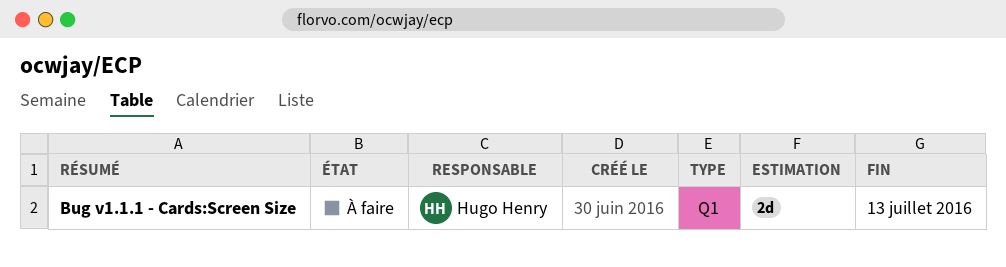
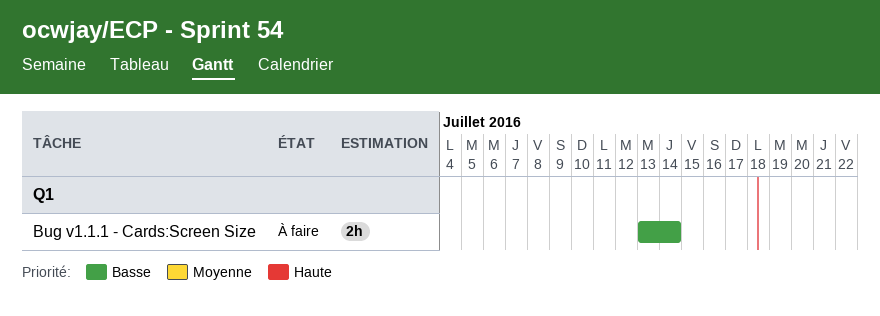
Bug v1.1.1 - Cards:Screen Size, estimate: 2d -> 2h
Bug v1.1.1 - Cards:Screen Size, due: Jul 13 -> Jul 14

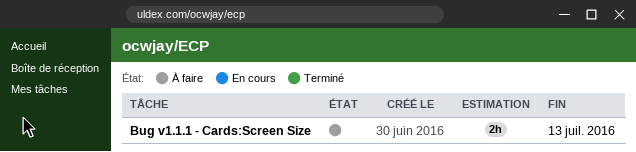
Bug v1.1.1 - Cards:Screen Size, due: Jul 14 -> Jul 13

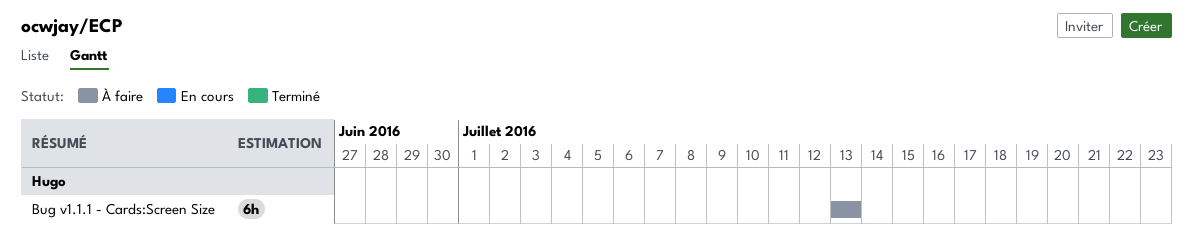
Bug v1.1.1 - Cards:Screen Size, estimate: 2h -> 6h

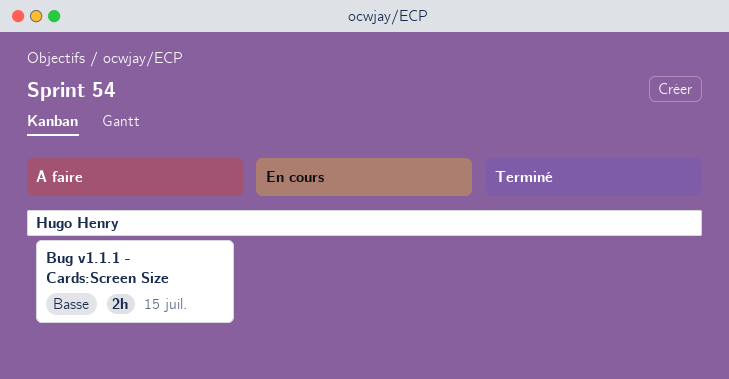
Bug v1.1.1 - Cards:Screen Size, estimate: 6h -> 2h
Bug v1.1.1 - Cards:Screen Size, due: Jul 13 -> Jul 15

